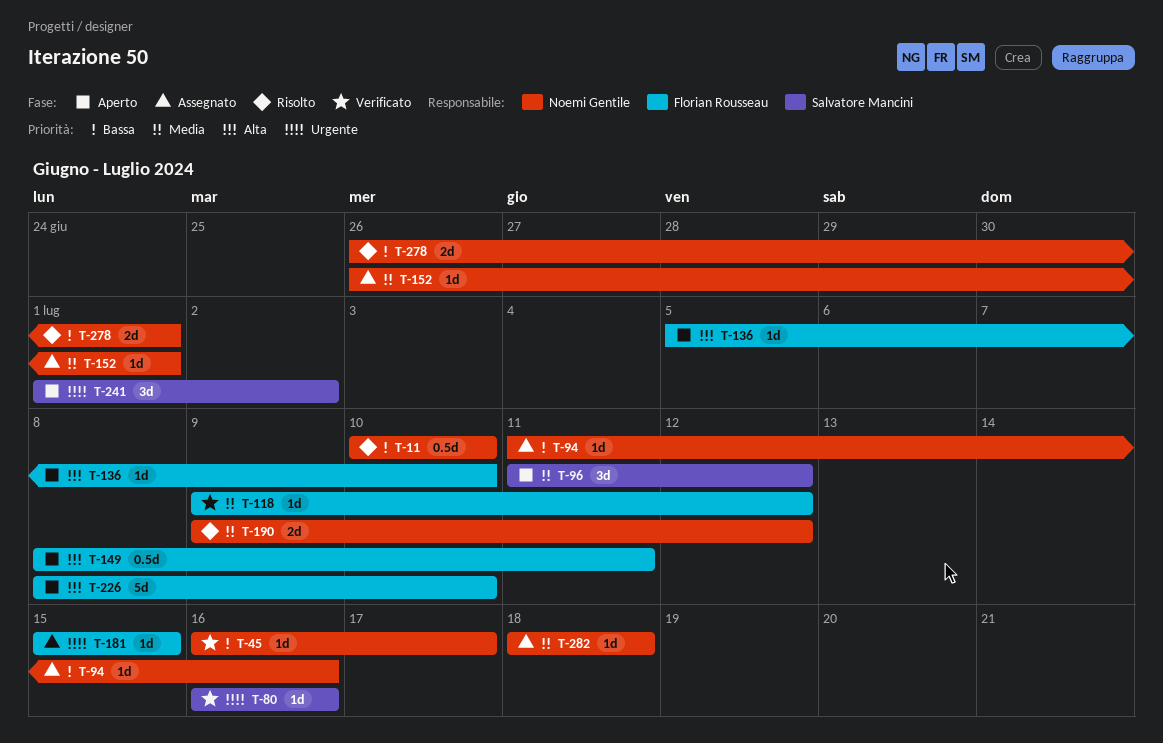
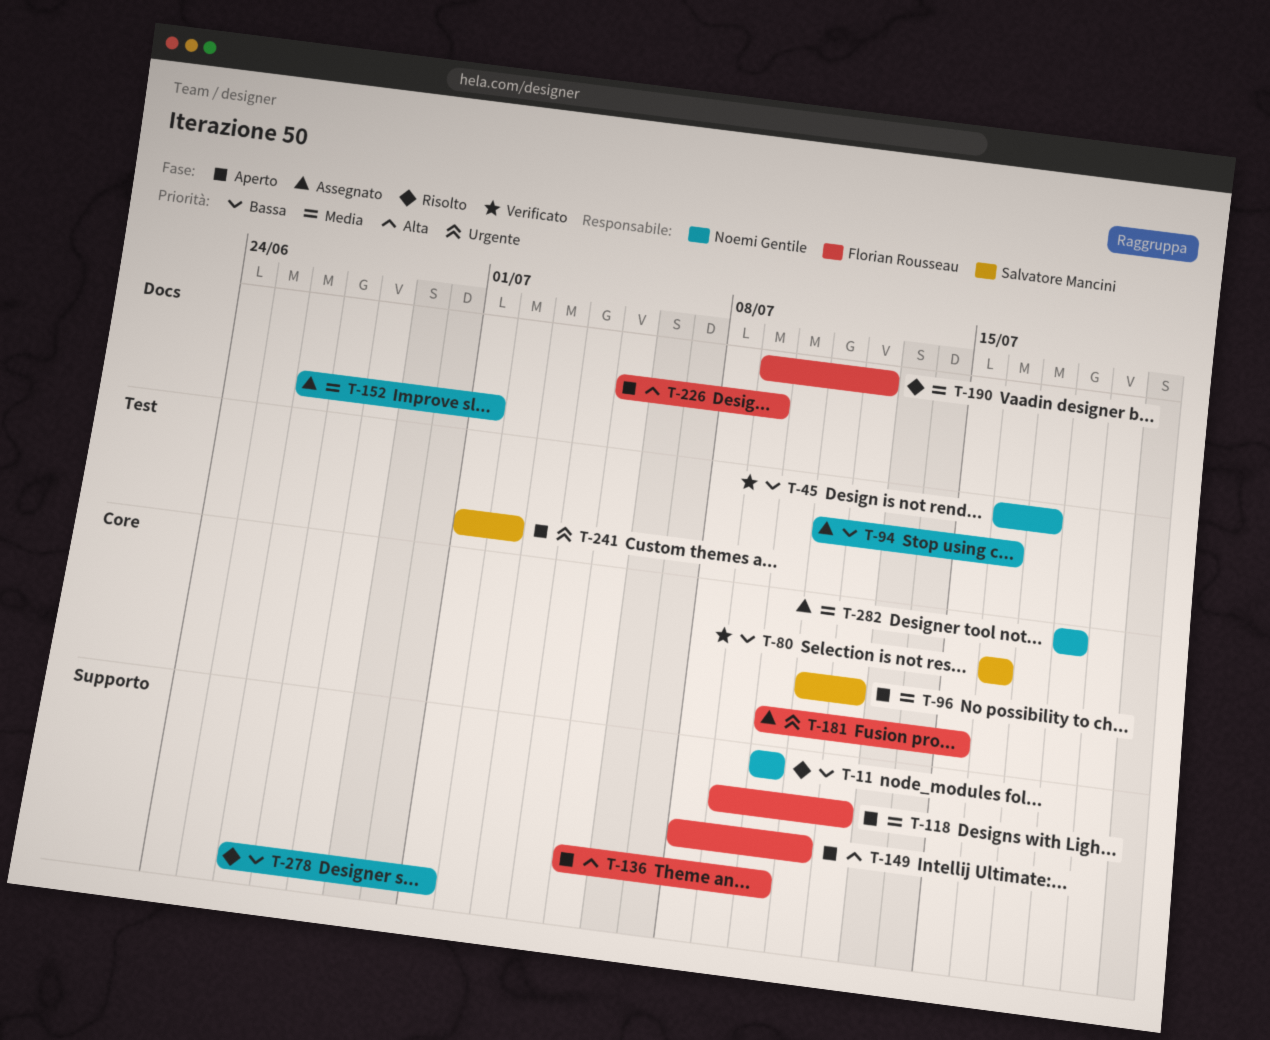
T-80, priority: Urgente -> Bassa
T-118, status: Verificato -> Aperto
T-181, start: Jul 15 -> Jul 10
T-190, owner: Noemi Gentile -> Florian Rousseau
T-226, start: Jul 8 -> Jul 5
T-226, due: Jul 10 -> Jul 9

